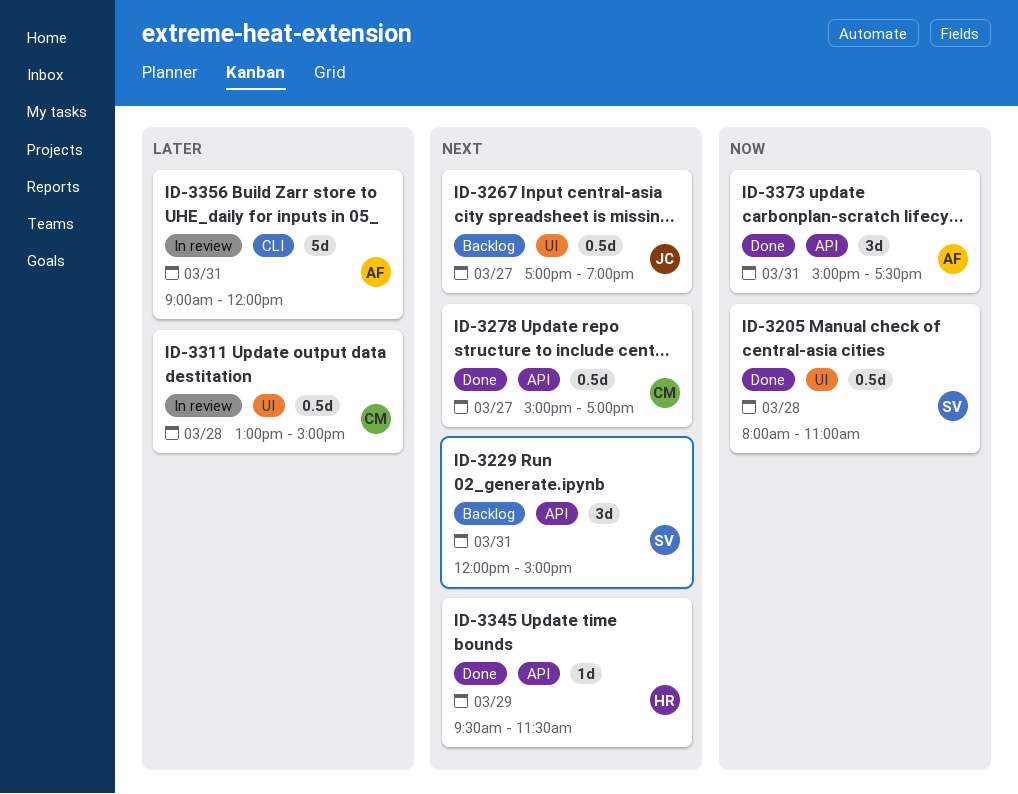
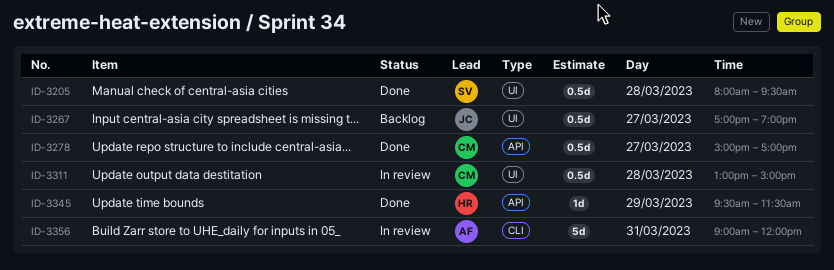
ID-3205, ends: 11:00 -> 09:30
ID-3229: present -> none
ID-3373: present -> none

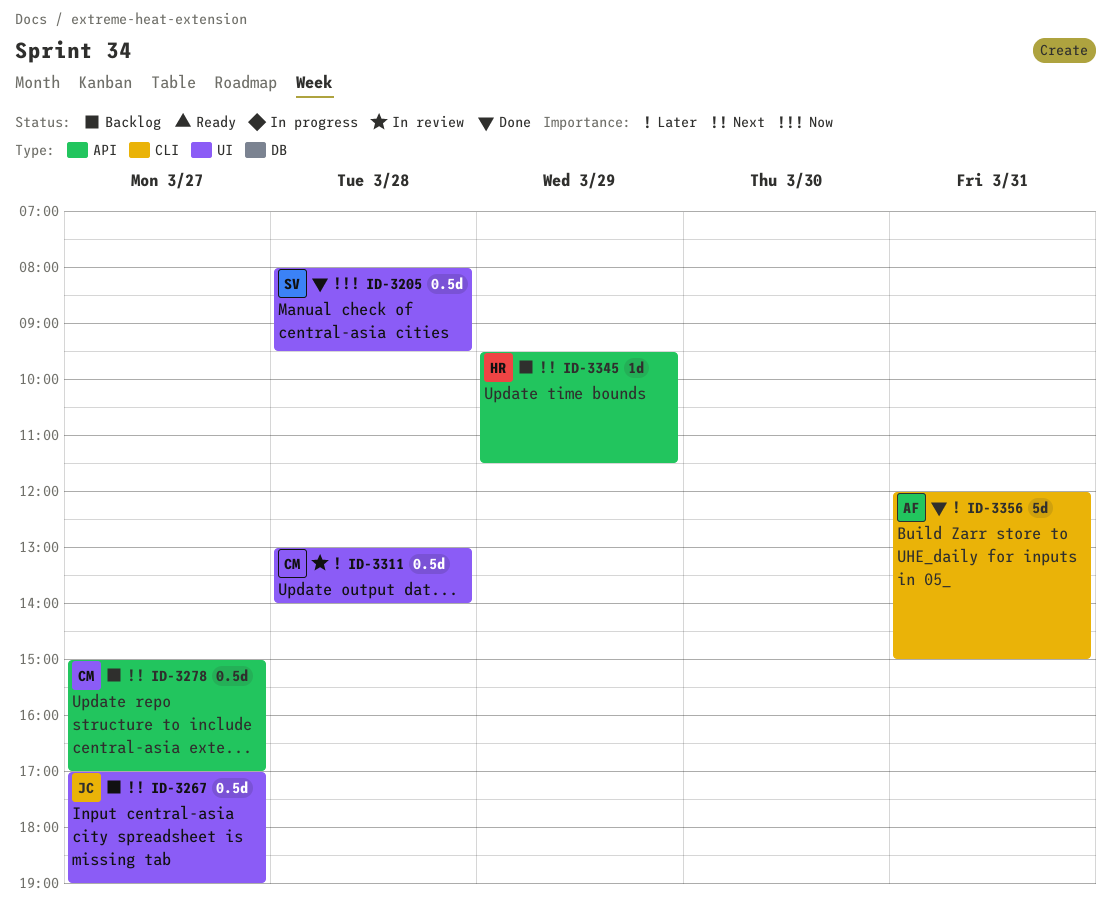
ID-3278, status: Done -> Backlog
ID-3311, ends: 15:00 -> 14:00
ID-3345, status: Done -> Backlog
ID-3356, status: In review -> Done
ID-3356, begins: 09:00 -> 12:00
ID-3356, ends: 12:00 -> 15:00

